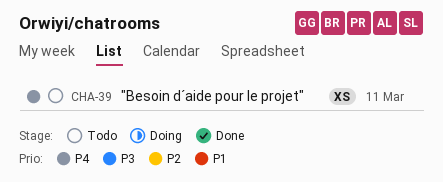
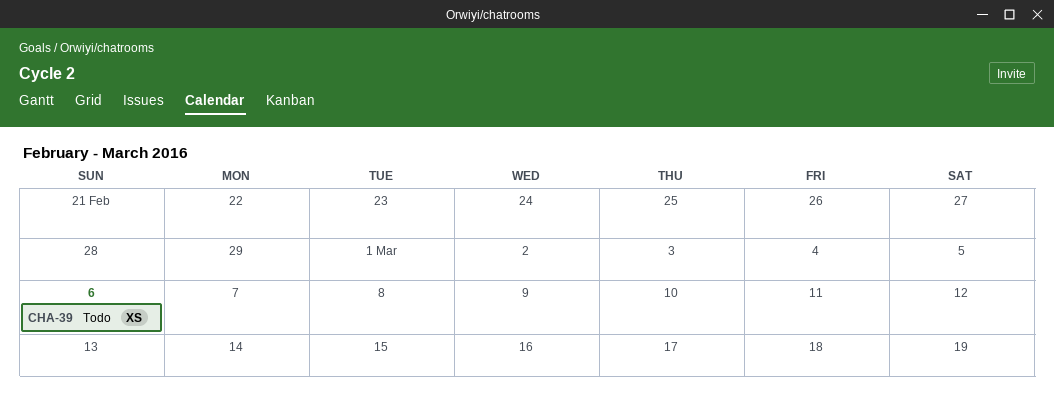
CHA-39, due: Mar 11 -> Mar 6

